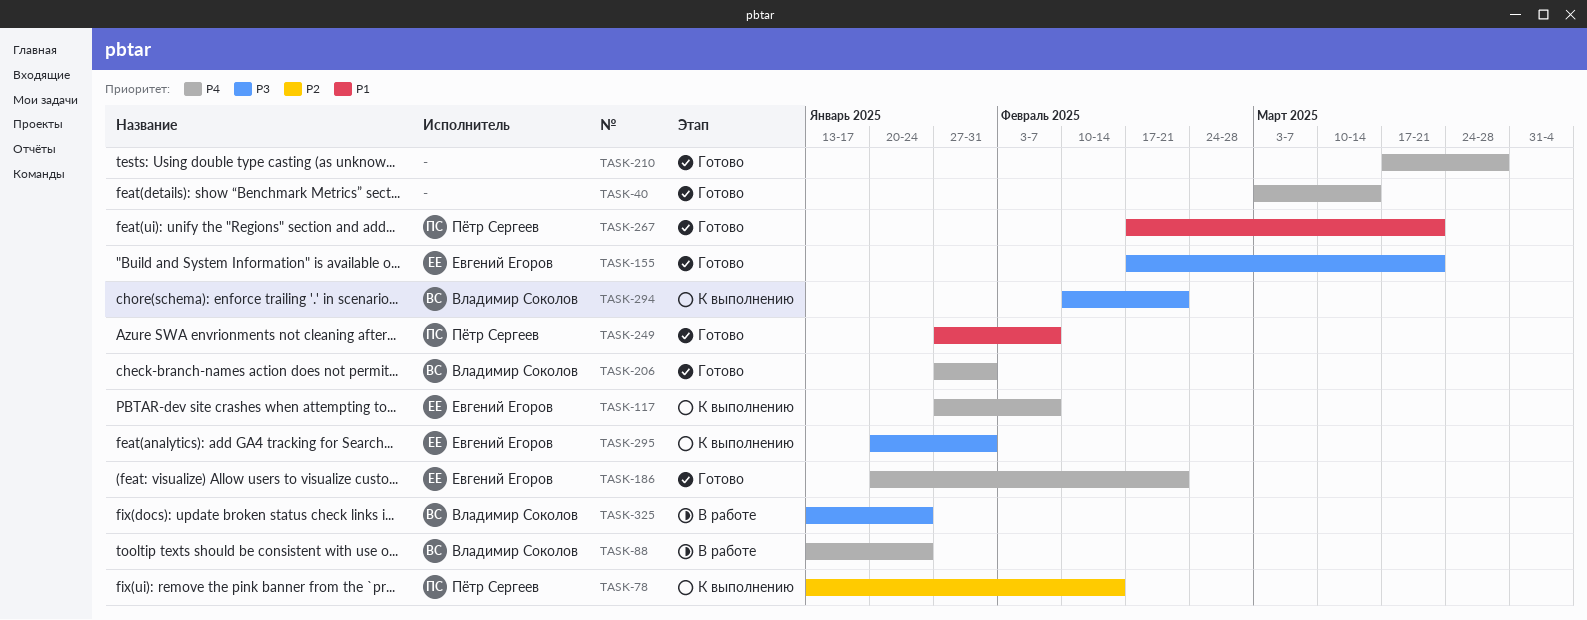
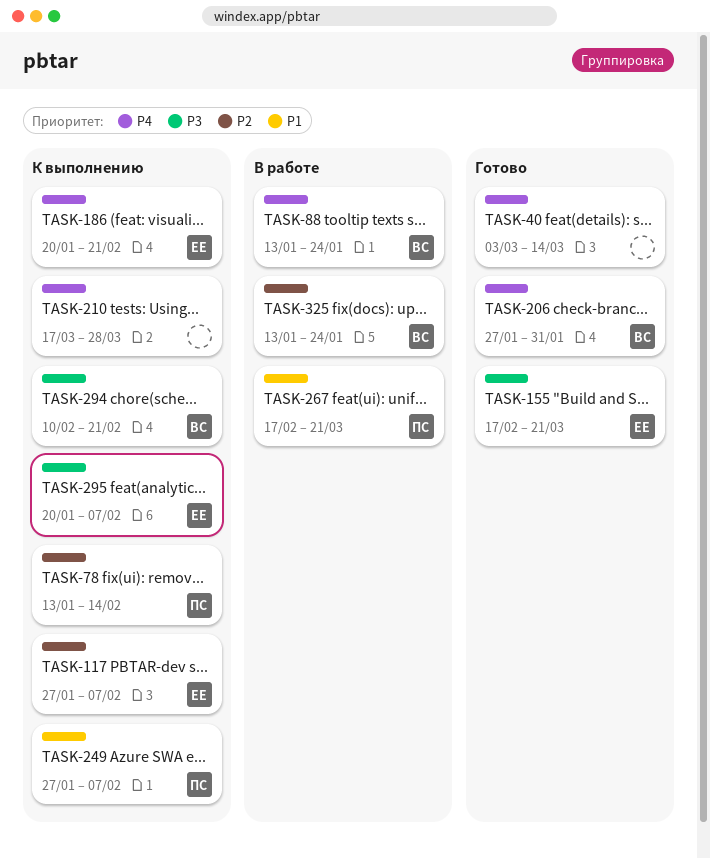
TASK-117, priority: P4 -> P2
TASK-186, status: Готово -> К выполнению
TASK-210, status: Готово -> К выполнению
TASK-249, status: Готово -> К выполнению
TASK-267, status: Готово -> В работе
TASK-295, due: Jan 31 -> Feb 7
TASK-325, priority: P3 -> P2

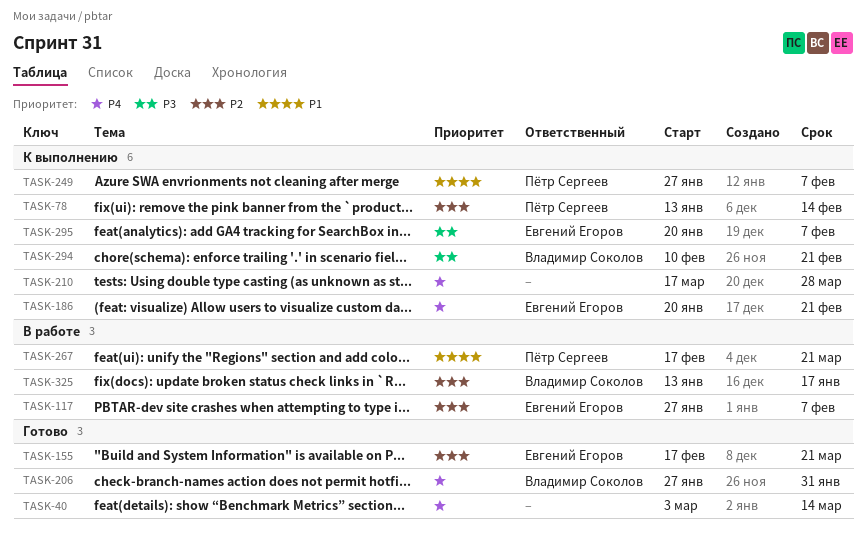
TASK-88: present -> none
TASK-117, status: К выполнению -> В работе
TASK-155, priority: P3 -> P2
TASK-325, due: Jan 24 -> Jan 17

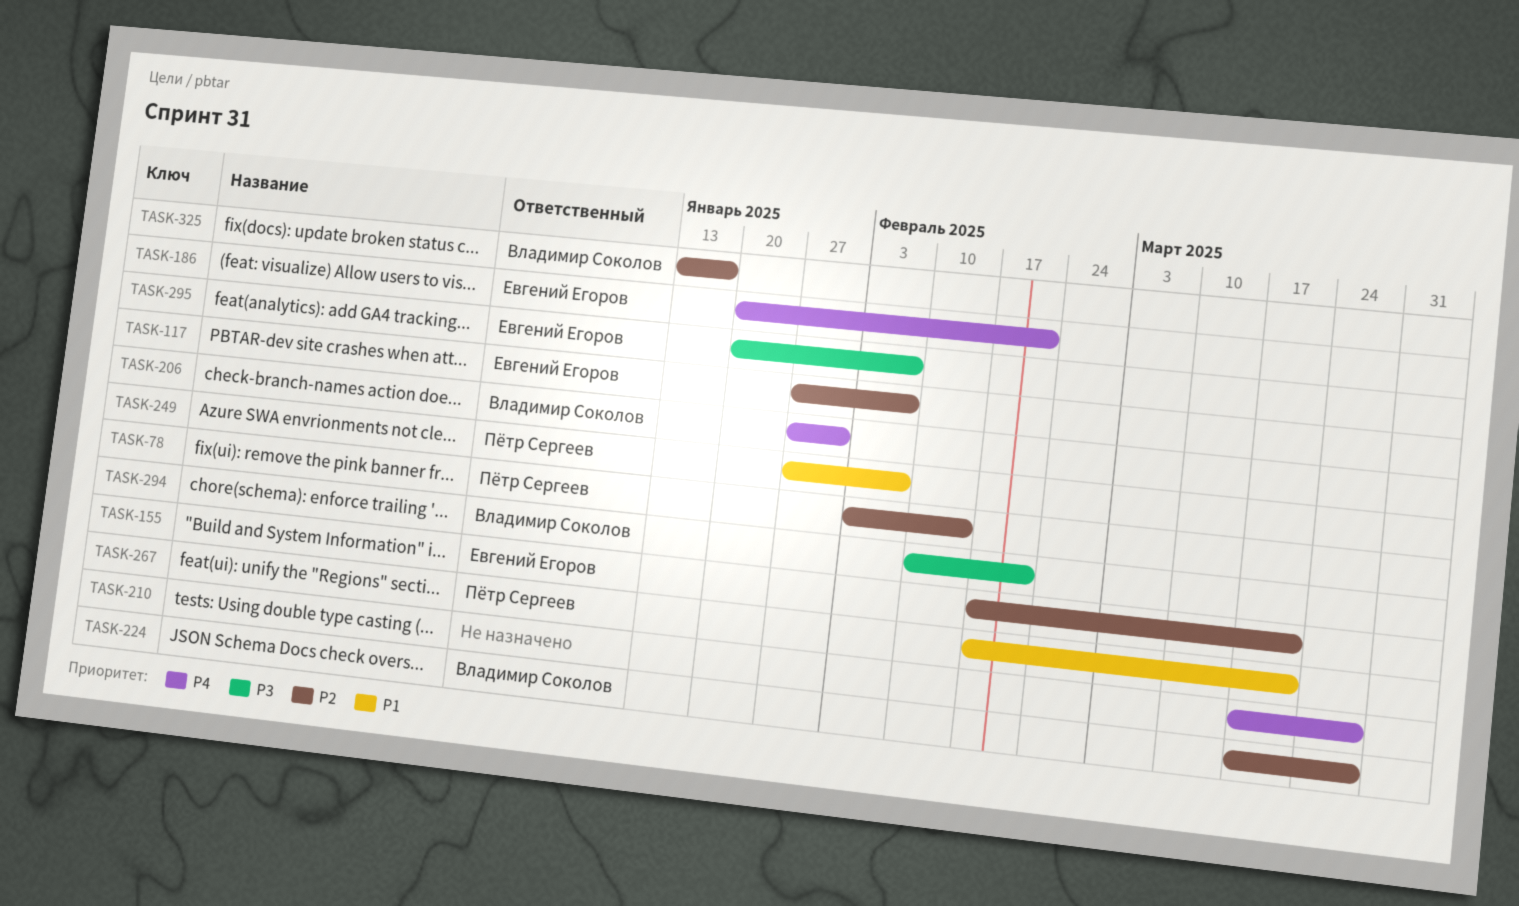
TASK-40: present -> none
TASK-78, start: Jan 13 -> Feb 3
TASK-224: none -> present

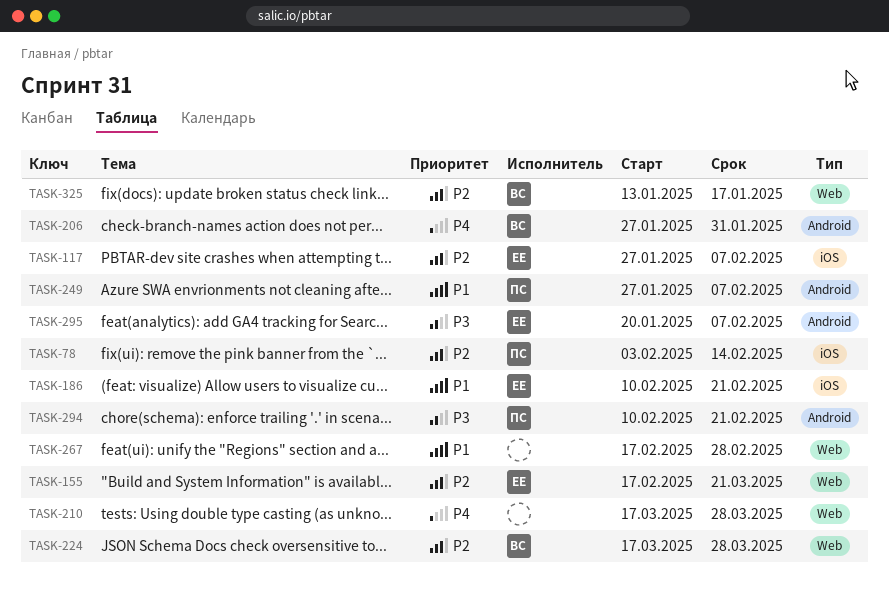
TASK-186, priority: P4 -> P1
TASK-186, start: Jan 20 -> Feb 10
TASK-267, owner: Пётр Сергеев -> none
TASK-267, due: Mar 21 -> Feb 28
TASK-294, owner: Владимир Соколов -> Пётр Сергеев

